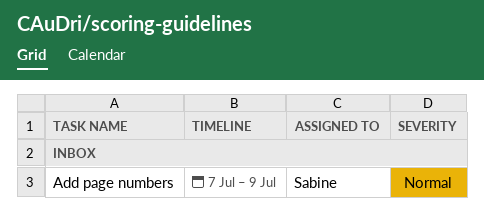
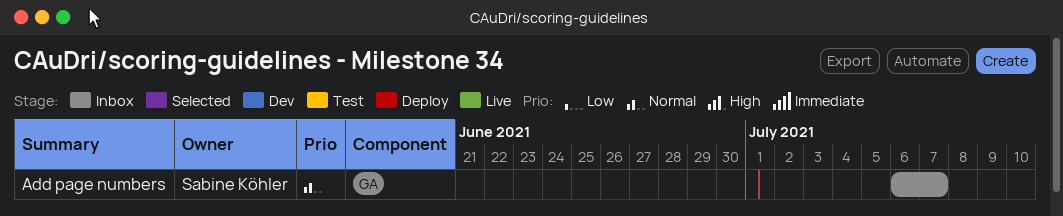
Add page numbers, start: Jul 7 -> Jul 6
Add page numbers, due: Jul 9 -> Jul 7

